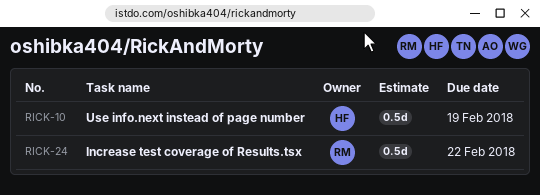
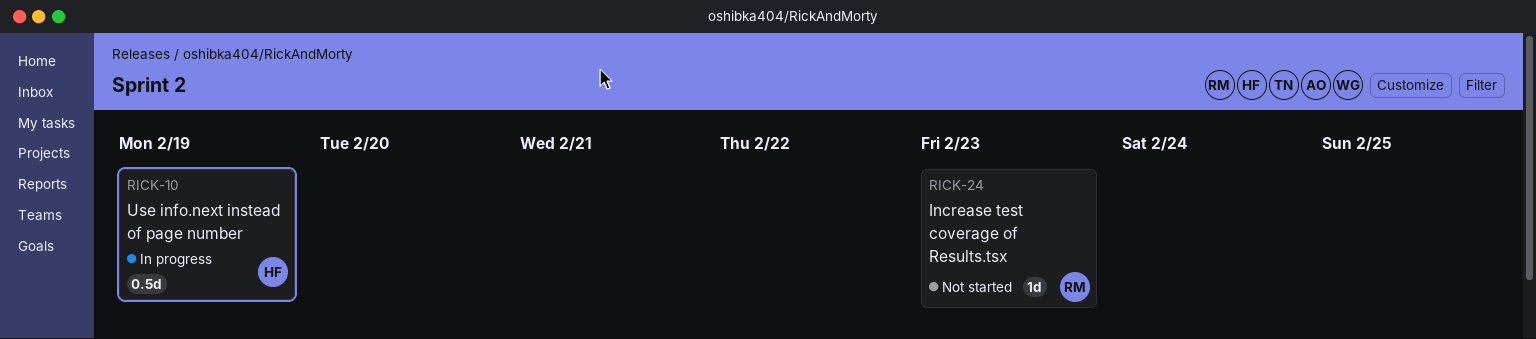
RICK-24, estimate: 0.5d -> 1d
RICK-24, due: Feb 22 -> Feb 23

